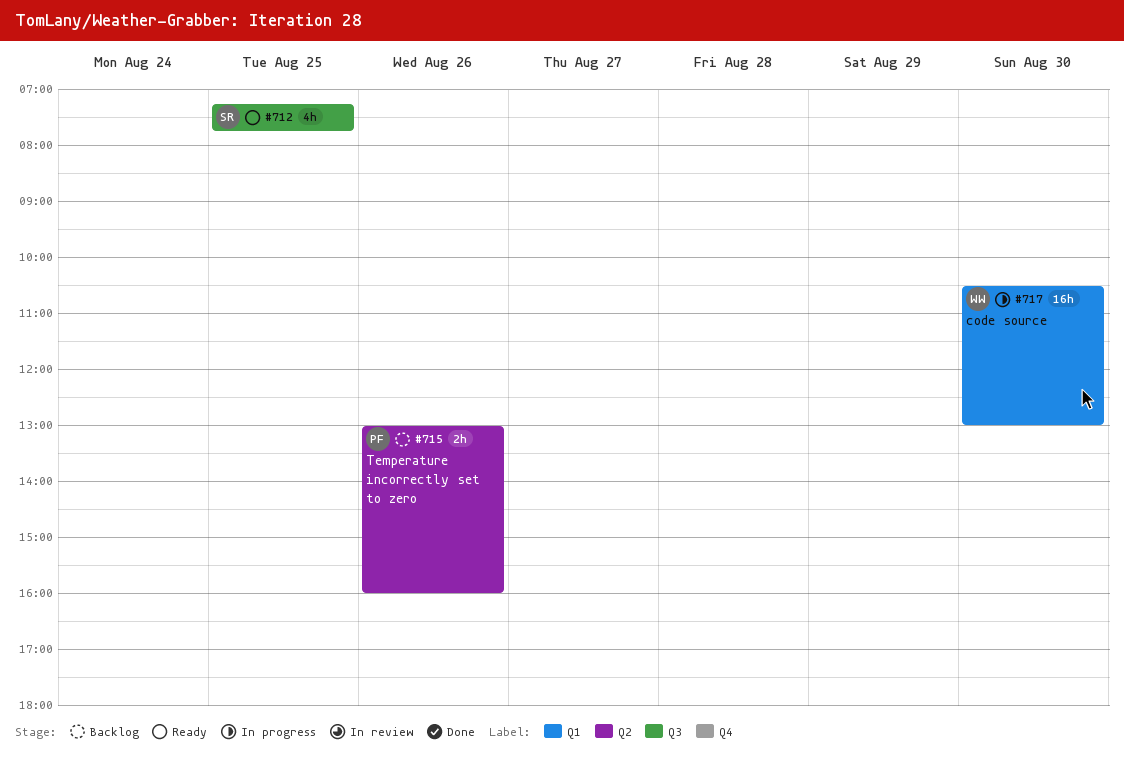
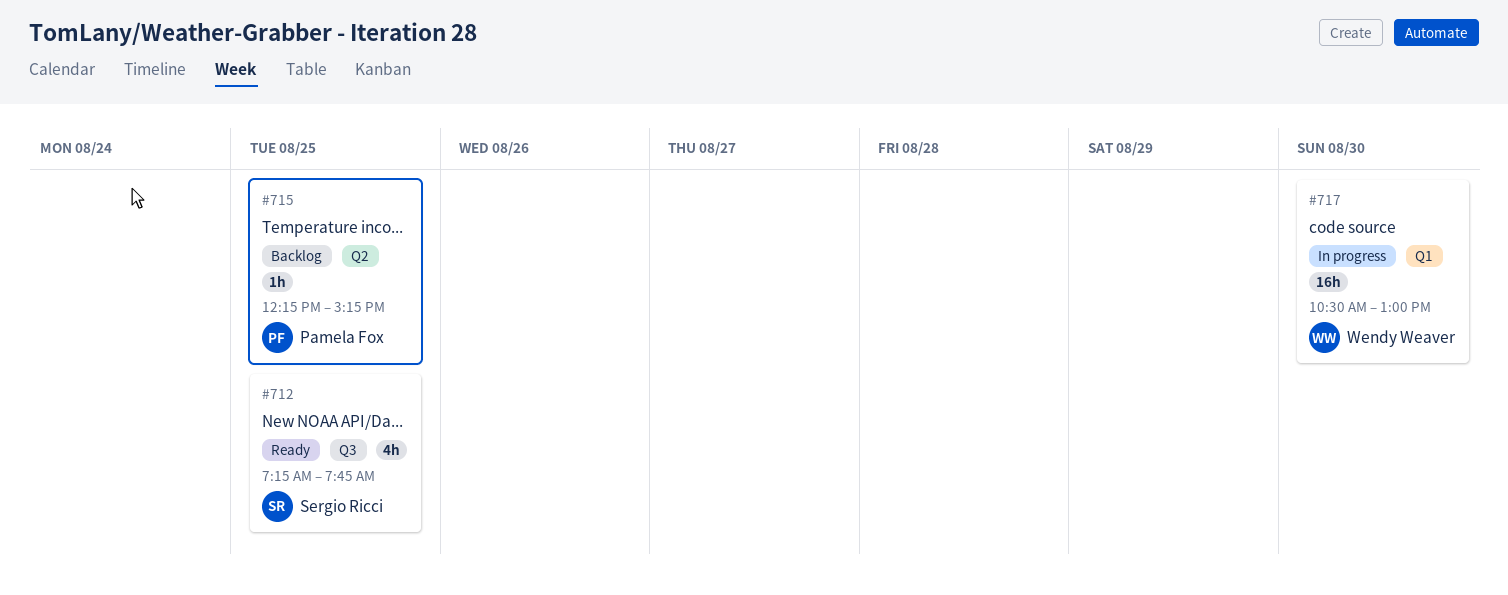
#715, estimate: 2h -> 1h
#715, day: Aug 26 -> Aug 25
#715, begins: 13:00 -> 12:15
#715, ends: 16:00 -> 15:15

